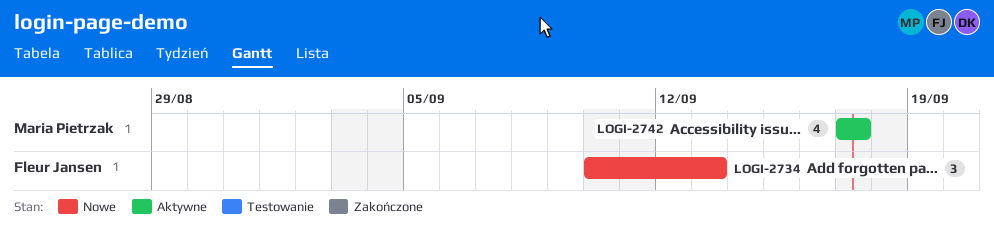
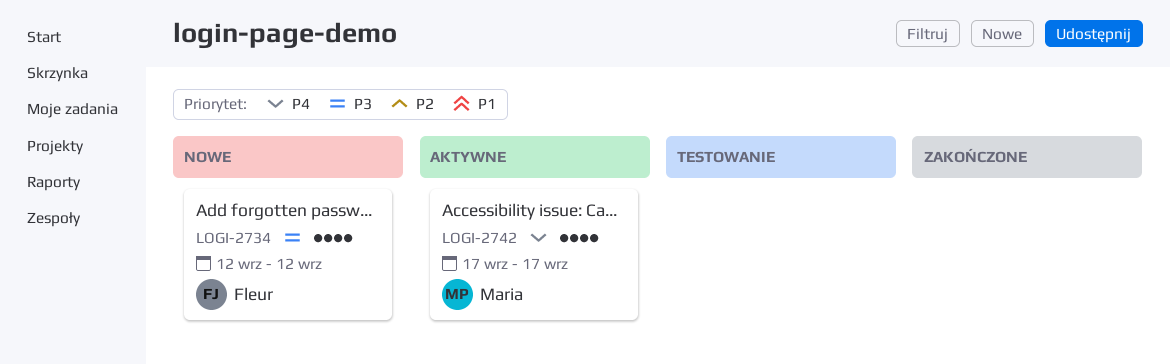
LOGI-2734, estimate: 3 -> 4
LOGI-2734, start: Sep 10 -> Sep 12
LOGI-2734, due: Sep 13 -> Sep 12

